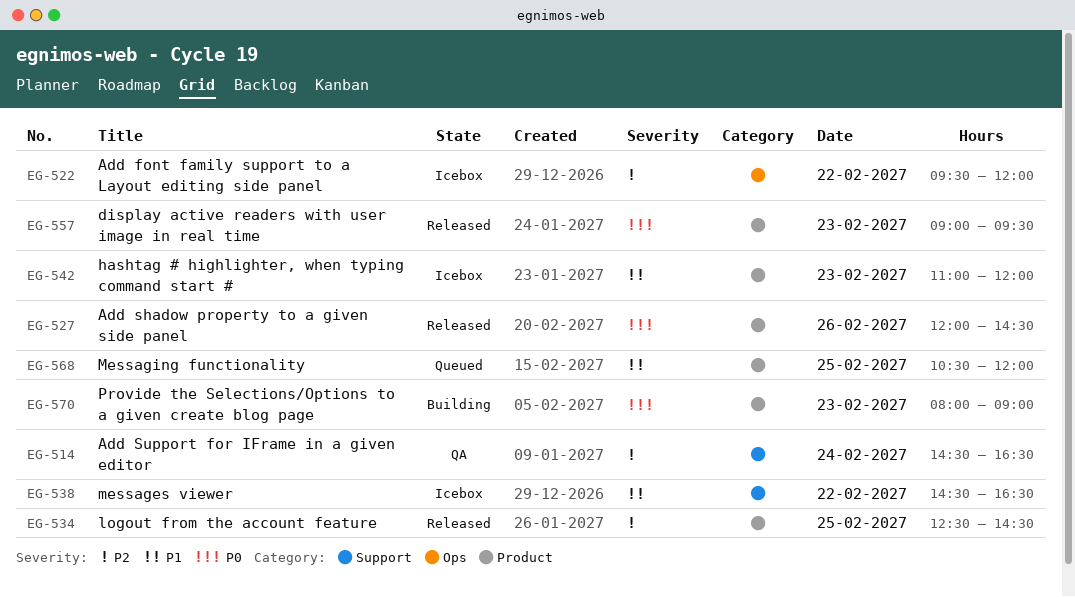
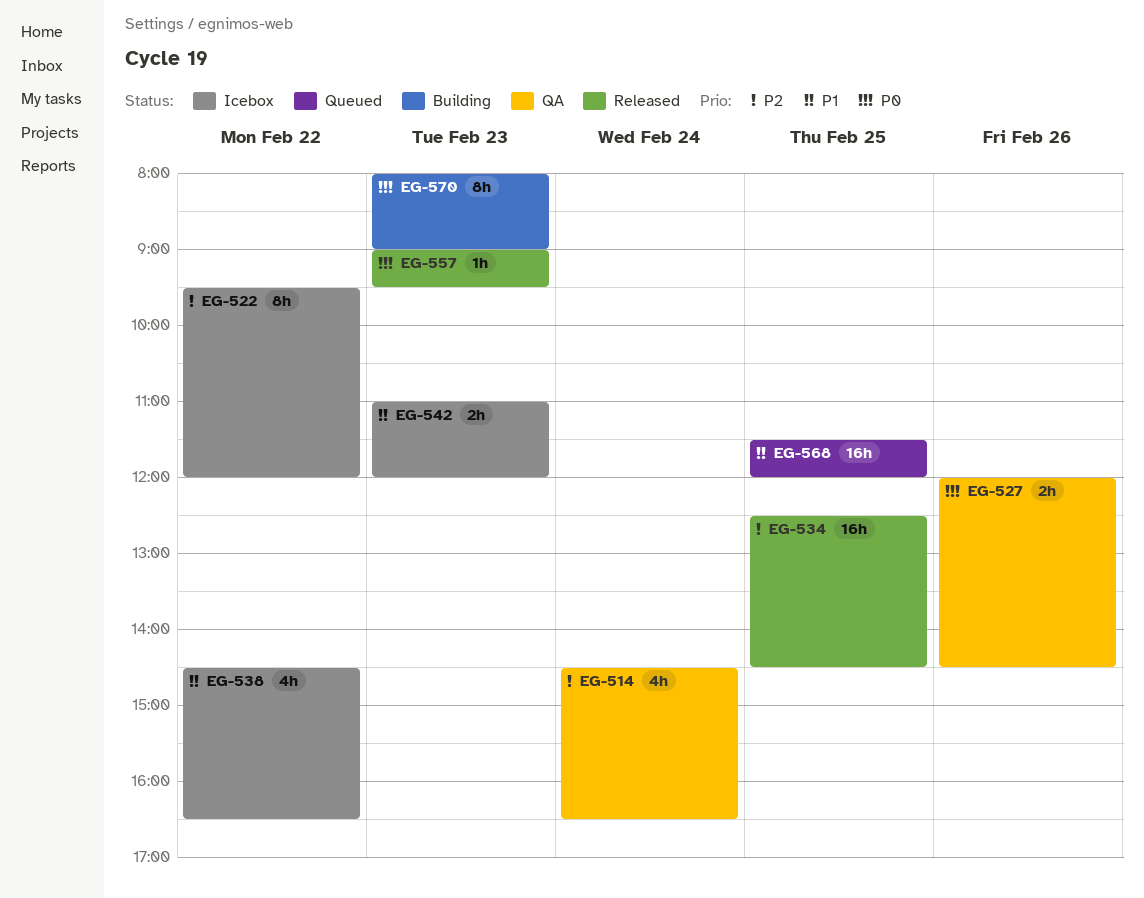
EG-527, status: Released -> QA
EG-568, begins: 10:30 -> 11:30

